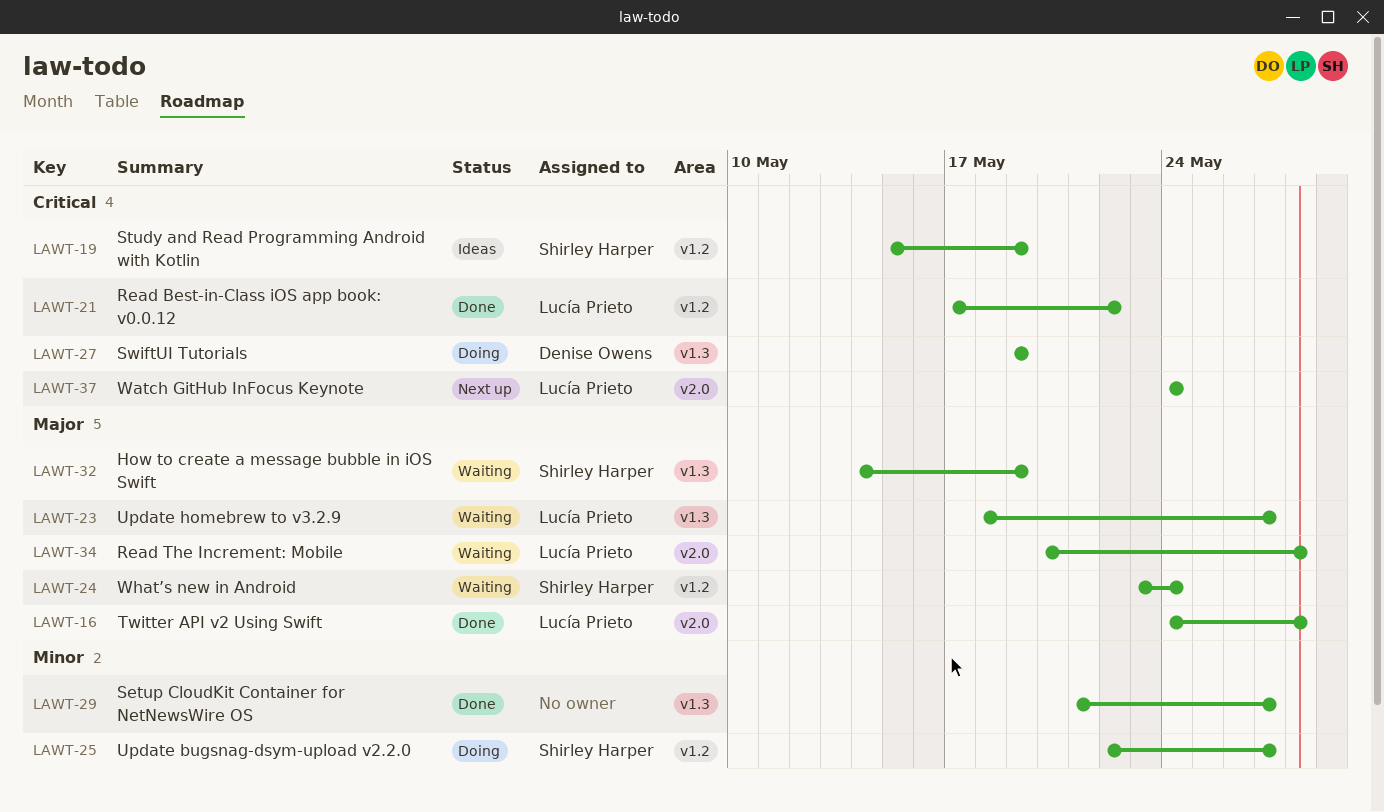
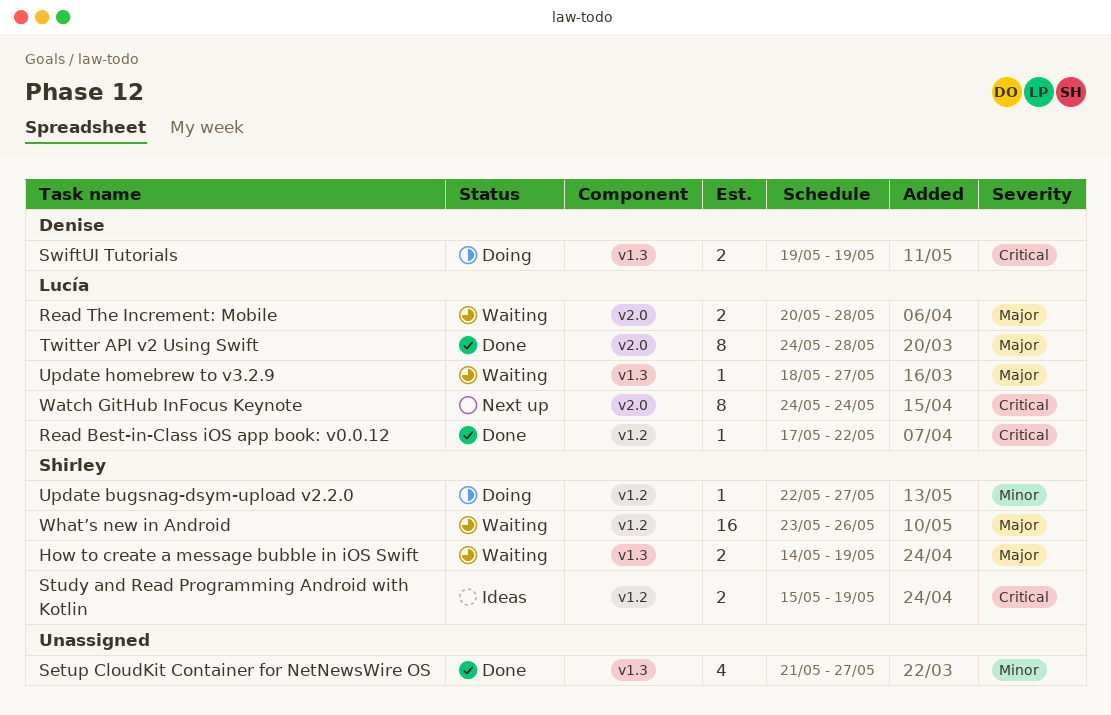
What’s new in Android, due: May 24 -> May 26

